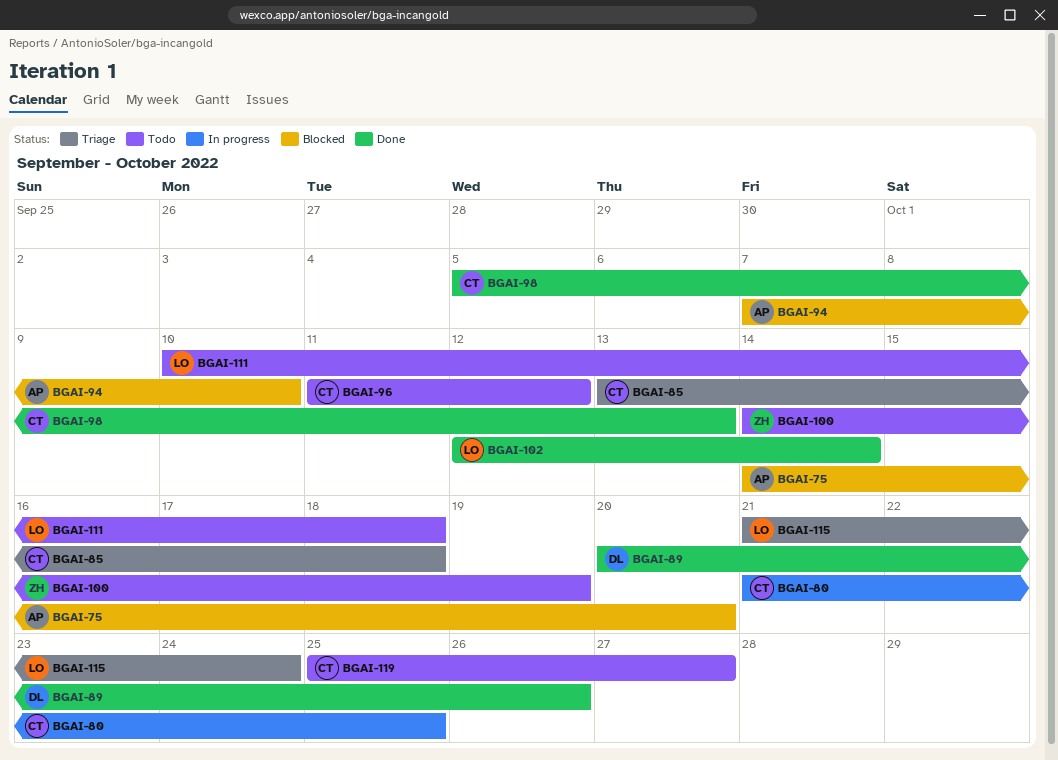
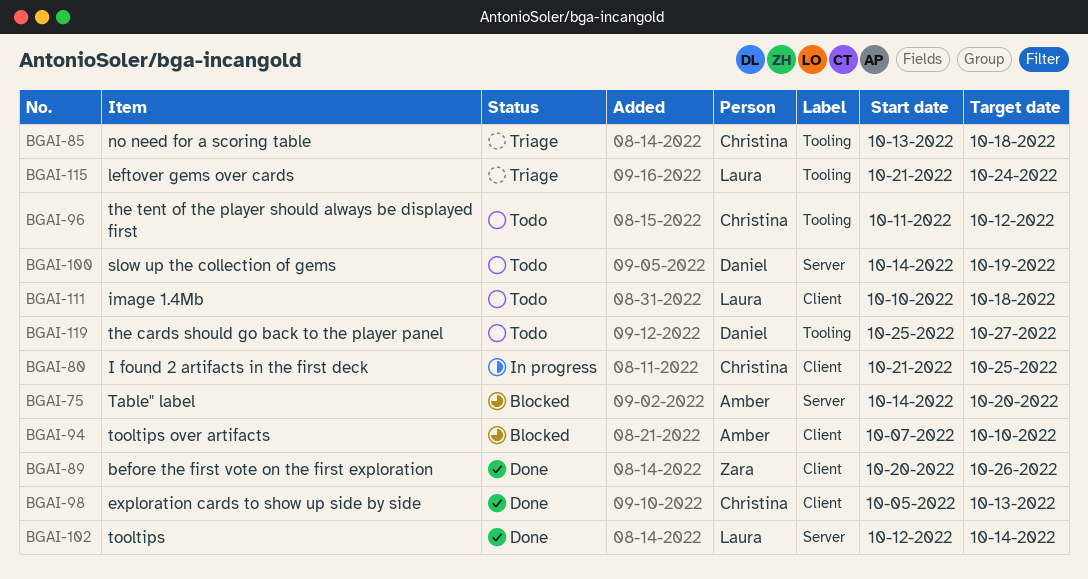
BGAI-89, owner: Daniel -> Zara
BGAI-100, owner: Zara -> Daniel
BGAI-119, owner: Christina -> Daniel

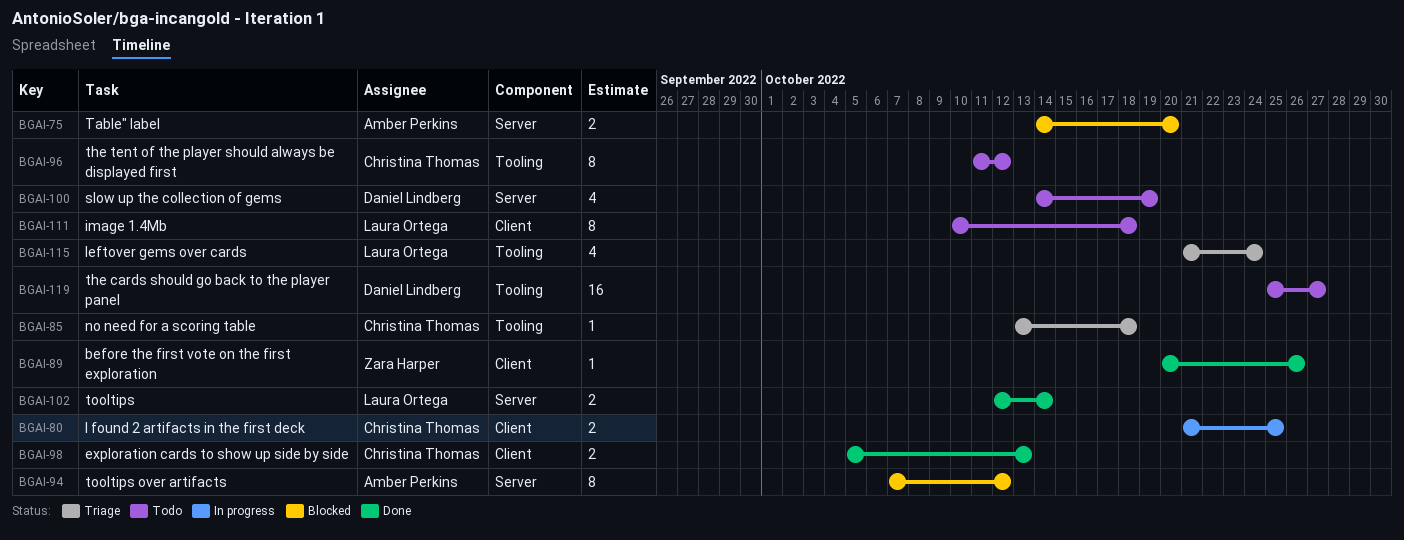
BGAI-94, label: Client -> Server
BGAI-94, due: Oct 10 -> Oct 12

